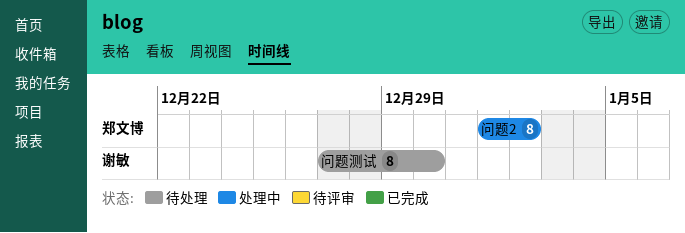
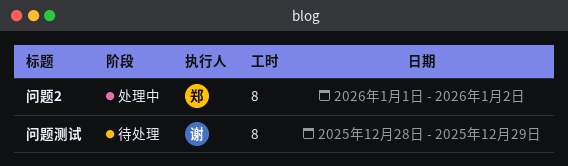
问题测试, start: Dec 27 -> Dec 28
问题测试, due: Dec 30 -> Dec 29

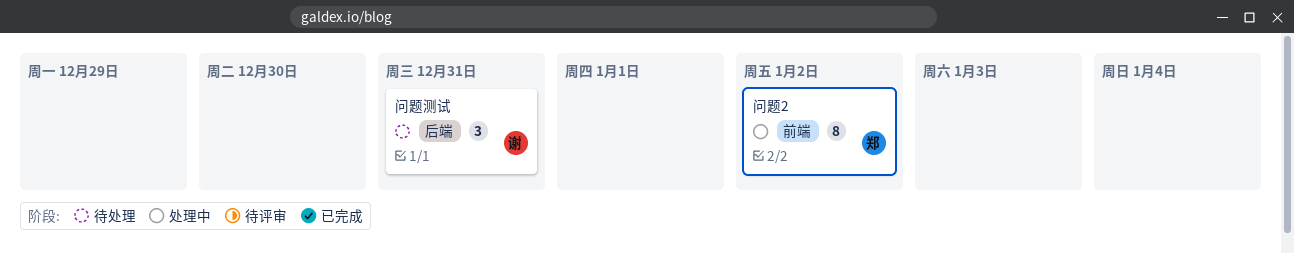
问题测试, estimate: 8 -> 3
问题测试, due: Dec 29 -> Dec 31

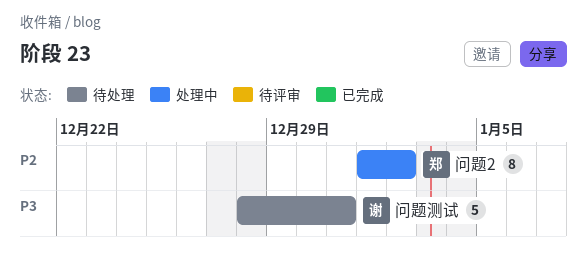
问题测试, estimate: 3 -> 5

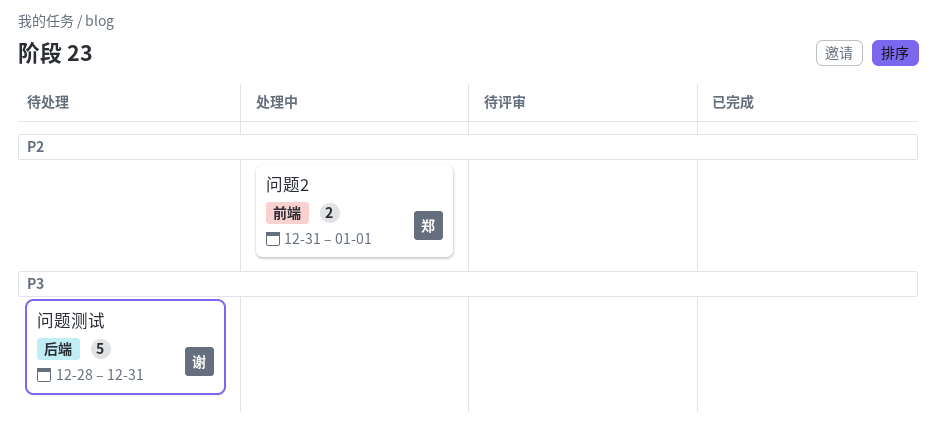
问题2, estimate: 8 -> 2
问题2, start: Jan 1 -> Dec 31
问题2, due: Jan 2 -> Jan 1

